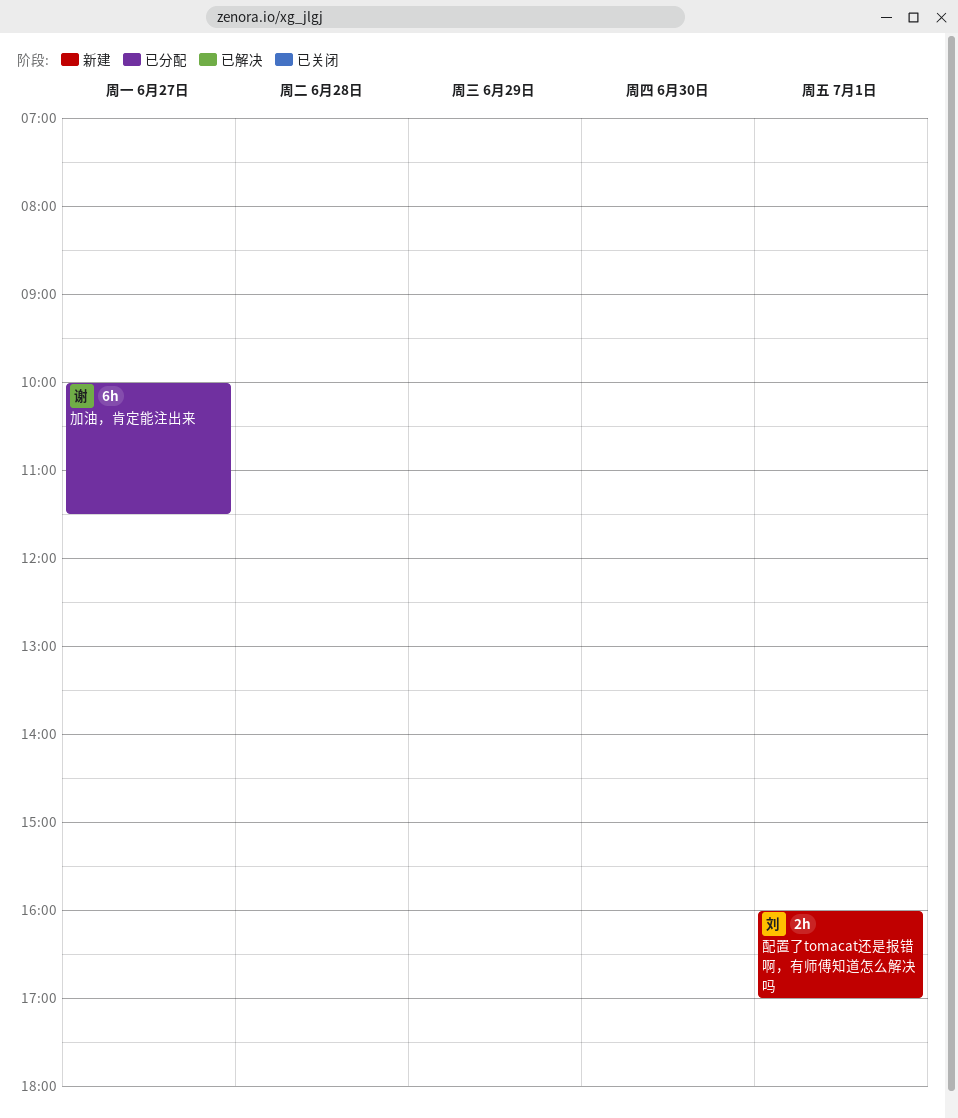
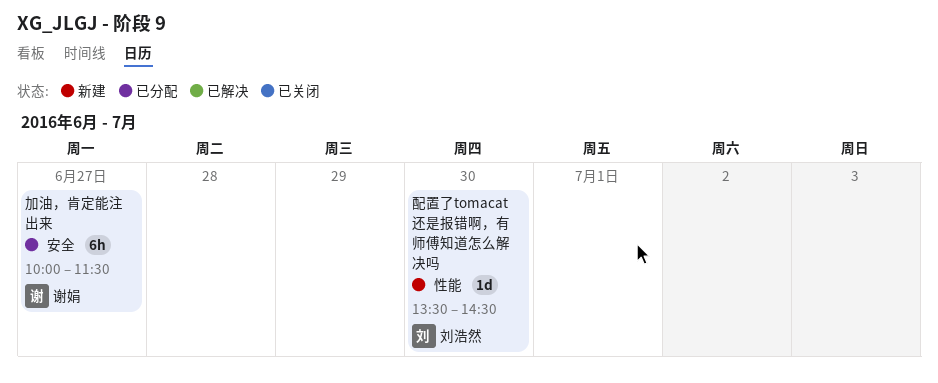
配置了tomacat还是报错啊，有师傅知道怎么解决吗, estimate: 2h -> 1d
配置了tomacat还是报错啊，有师傅知道怎么解决吗, day: Jul 1 -> Jun 30
配置了tomacat还是报错啊，有师傅知道怎么解决吗, begins: 16:00 -> 13:30
配置了tomacat还是报错啊，有师傅知道怎么解决吗, ends: 17:00 -> 14:30

